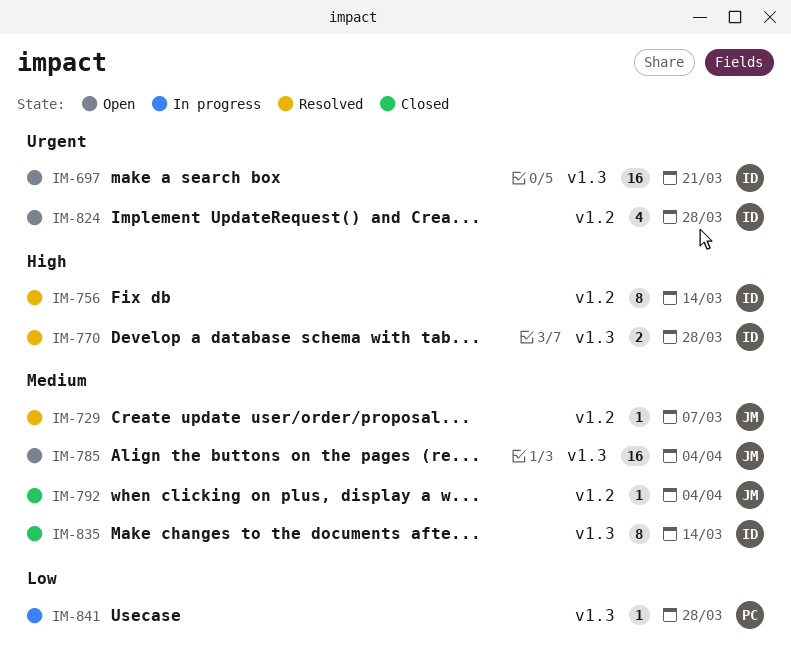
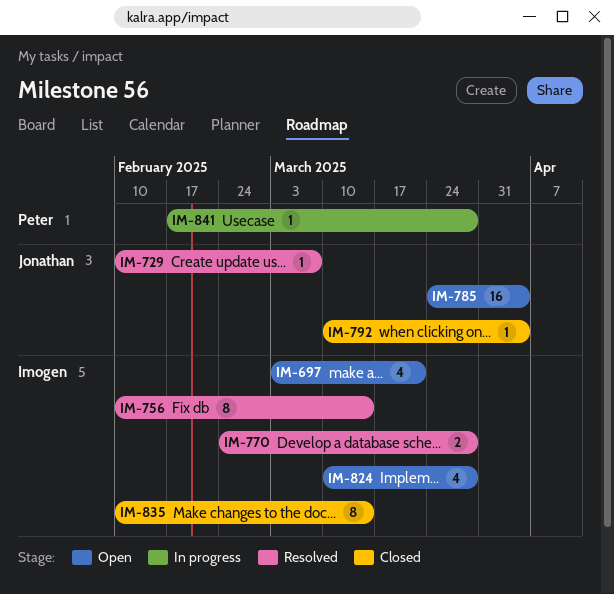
IM-697, estimate: 16 -> 4

